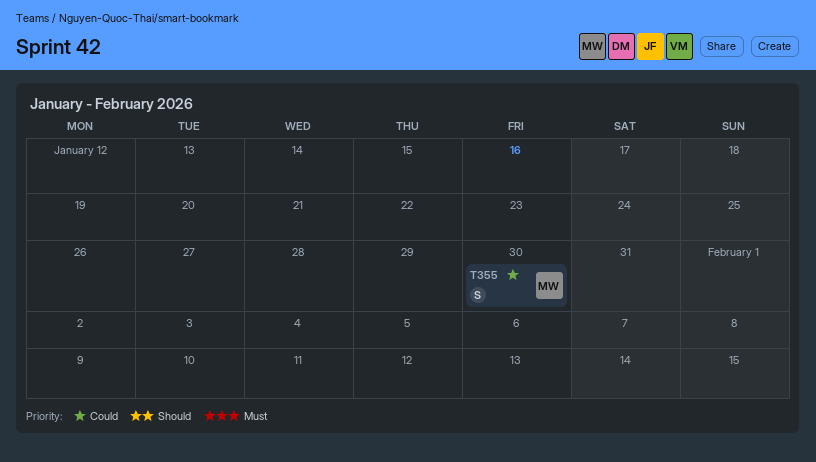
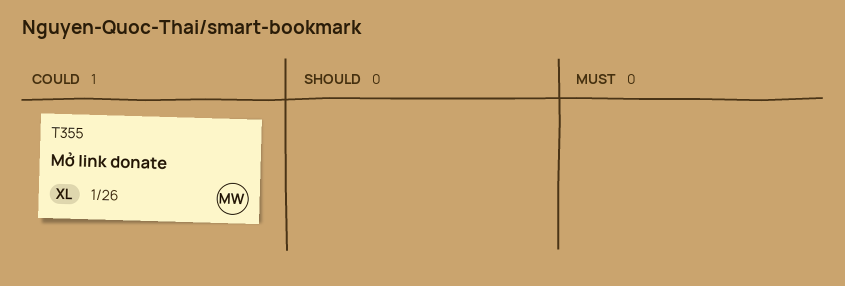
T355, estimate: S -> XL
T355, due: Jan 30 -> Jan 26

